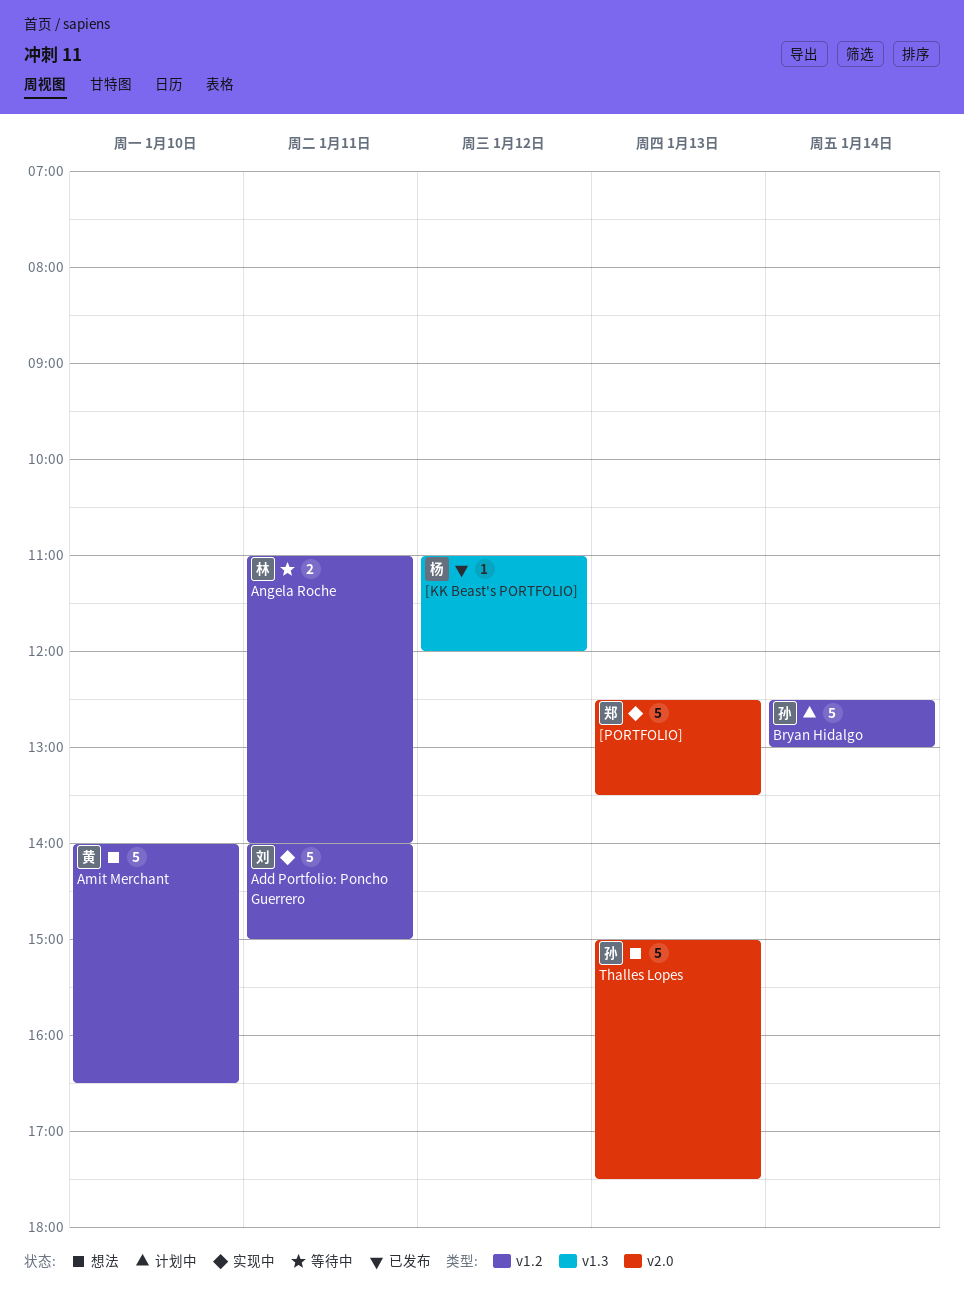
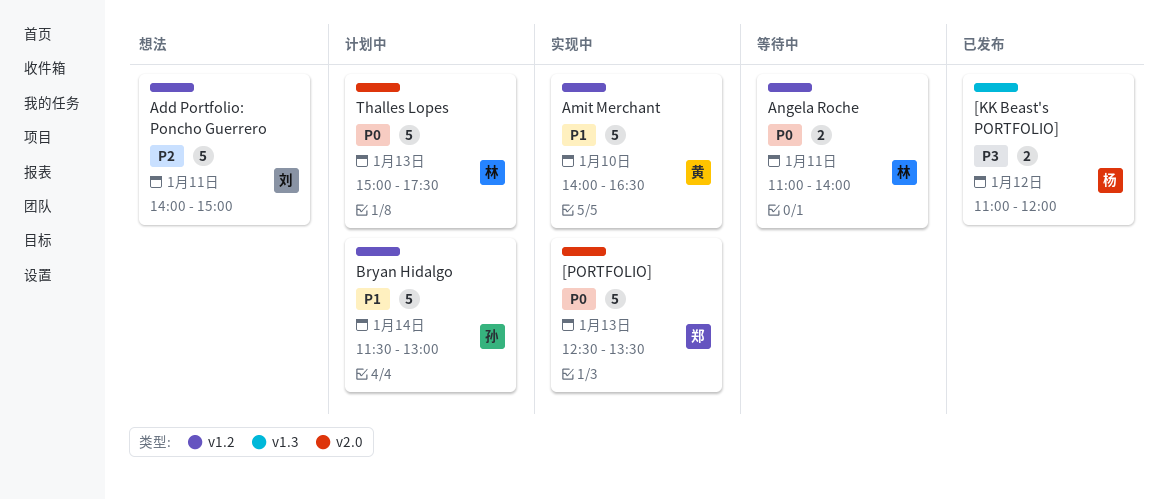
[KK Beast's PORTFOLIO], estimate: 1 -> 2
Add Portfolio: Poncho Guerrero, status: 实现中 -> 想法
Amit Merchant, status: 想法 -> 实现中
Bryan Hidalgo, begins: 12:30 -> 11:30
Thalles Lopes, status: 想法 -> 计划中
Thalles Lopes, owner: 孙 -> 林

